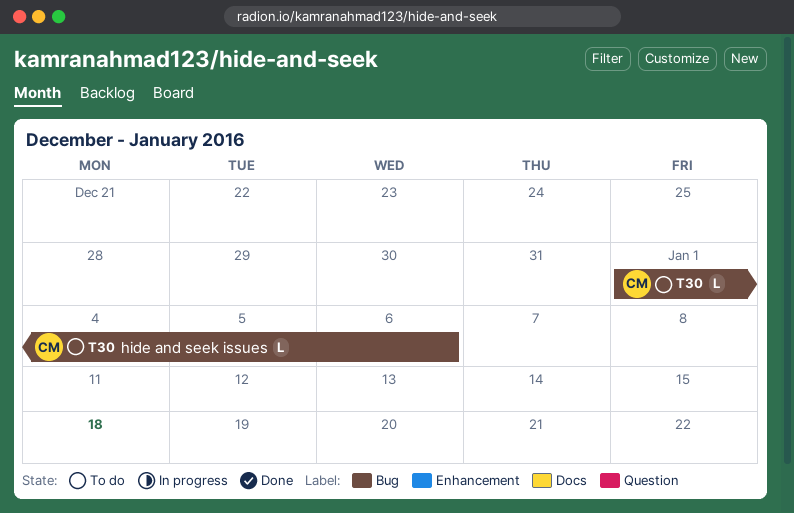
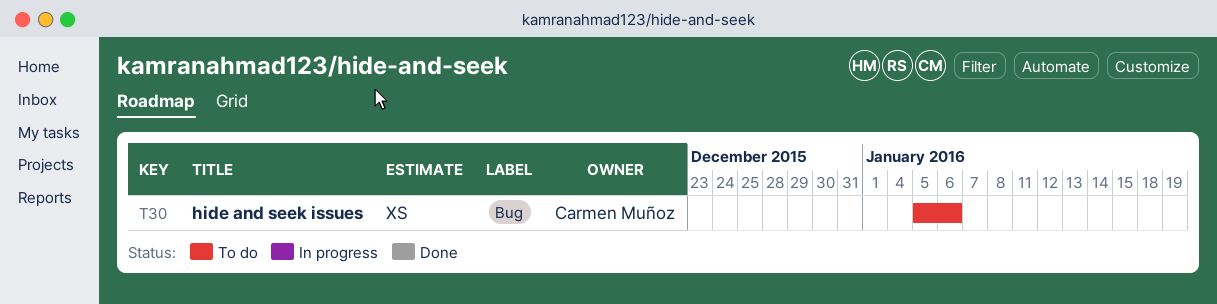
T30, estimate: L -> XS
T30, start: Jan 1 -> Jan 5

